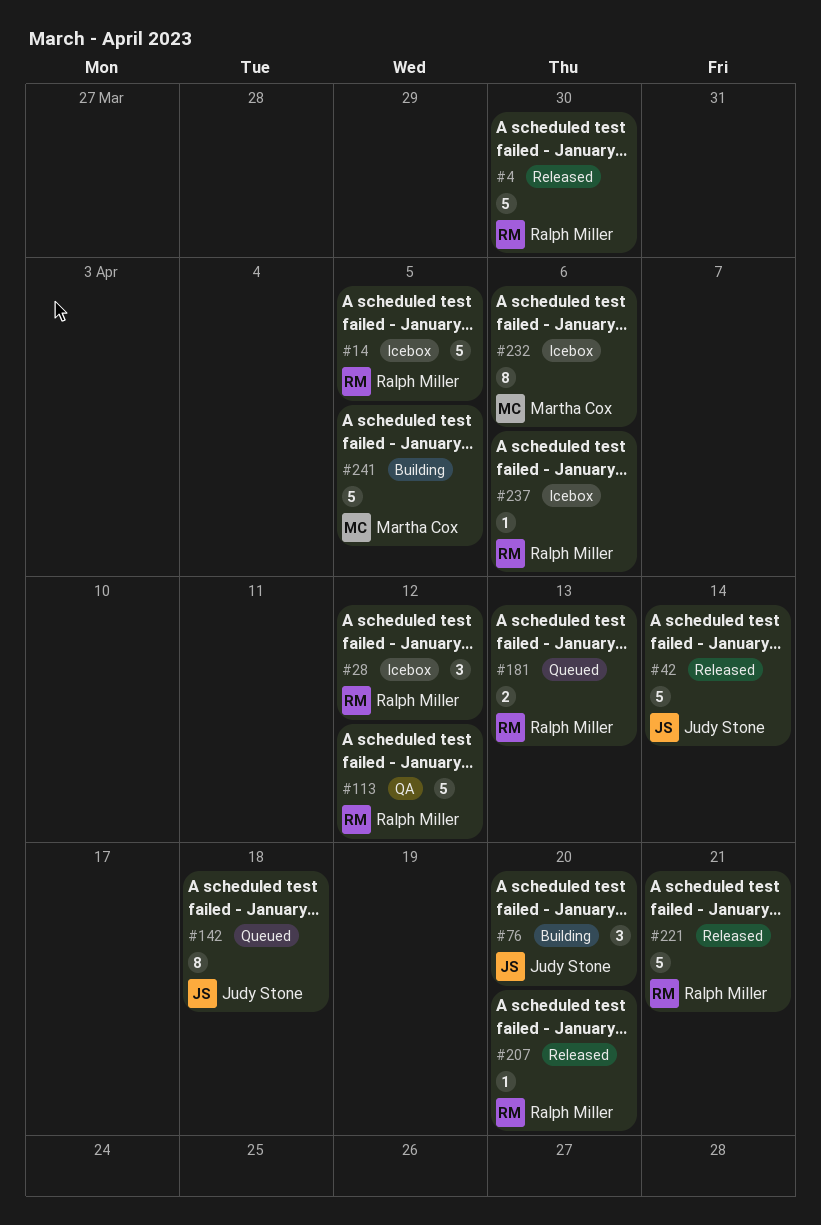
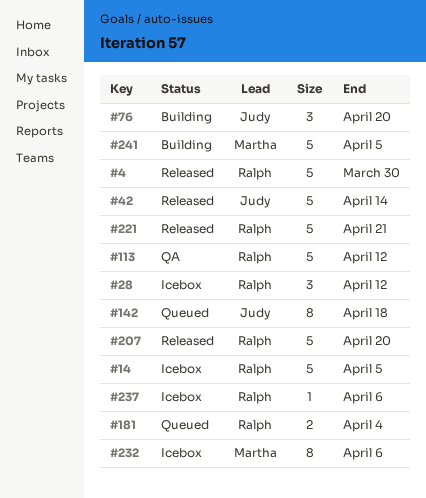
#181, due: Apr 13 -> Apr 4
#207, estimate: 1 -> 5

